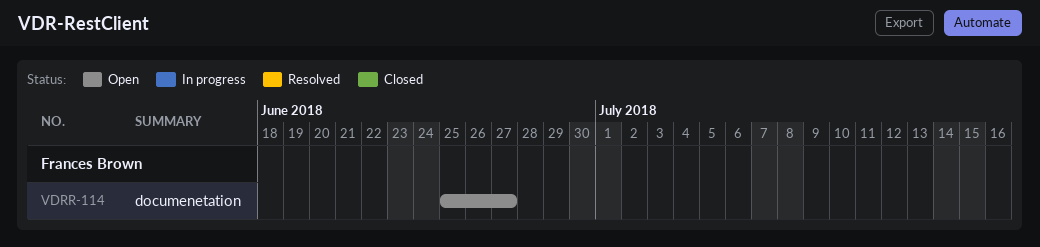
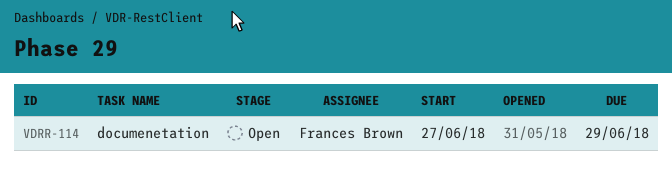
VDRR-114, start: Jun 25 -> Jun 27
VDRR-114, due: Jun 27 -> Jun 29

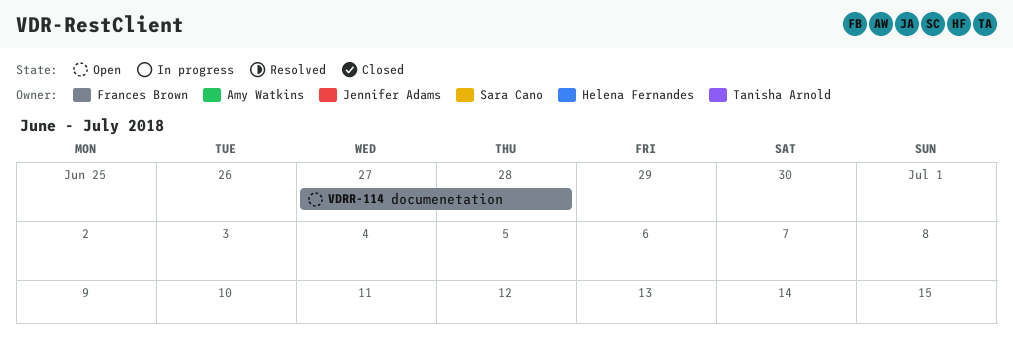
VDRR-114, due: Jun 29 -> Jun 28

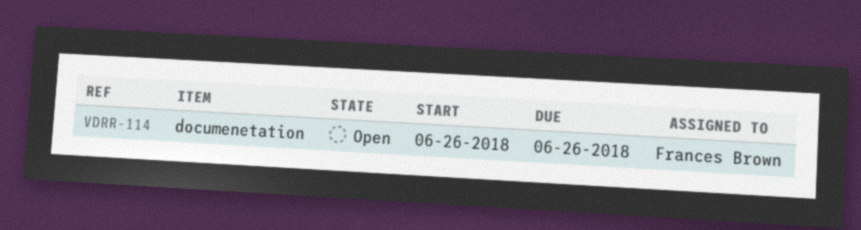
VDRR-114, start: Jun 27 -> Jun 26
VDRR-114, due: Jun 28 -> Jun 26

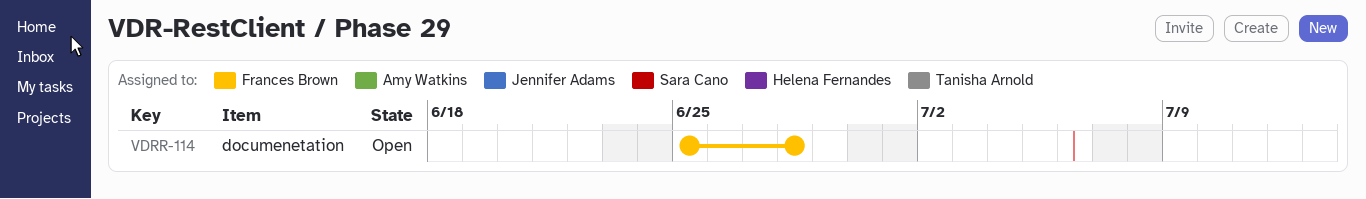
VDRR-114, start: Jun 26 -> Jun 25
VDRR-114, due: Jun 26 -> Jun 28

